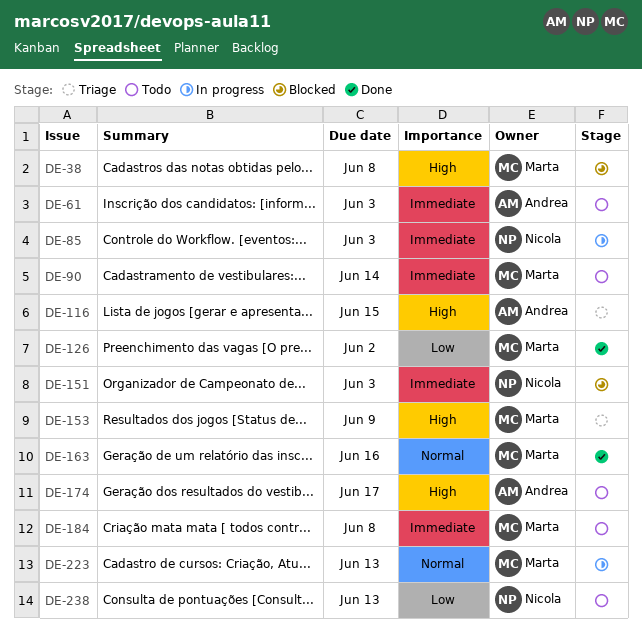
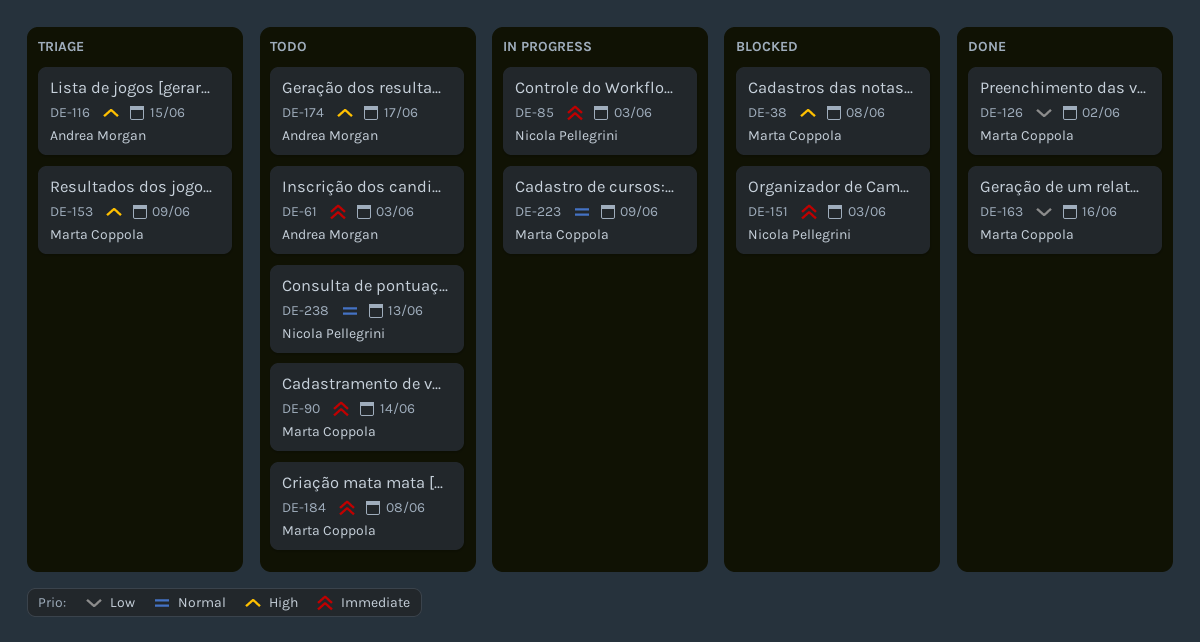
DE-163, priority: Normal -> Low
DE-223, due: Jun 13 -> Jun 9
DE-238, priority: Low -> Normal

